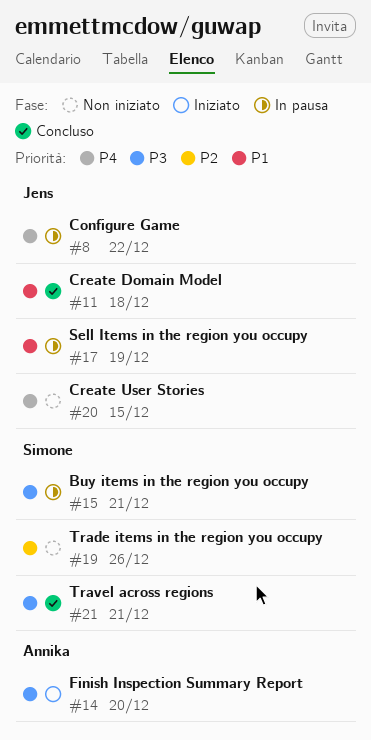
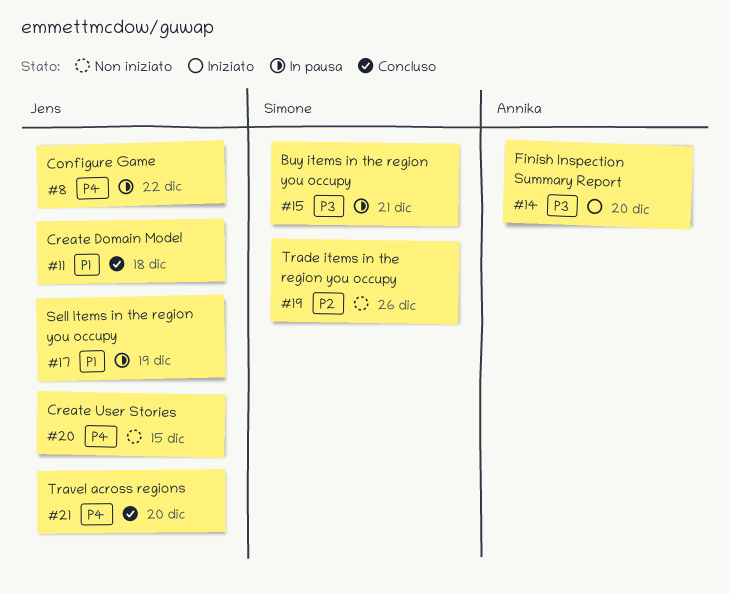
#21, owner: Simone -> Jens
#21, priority: P3 -> P4
#21, due: Dec 21 -> Dec 20

